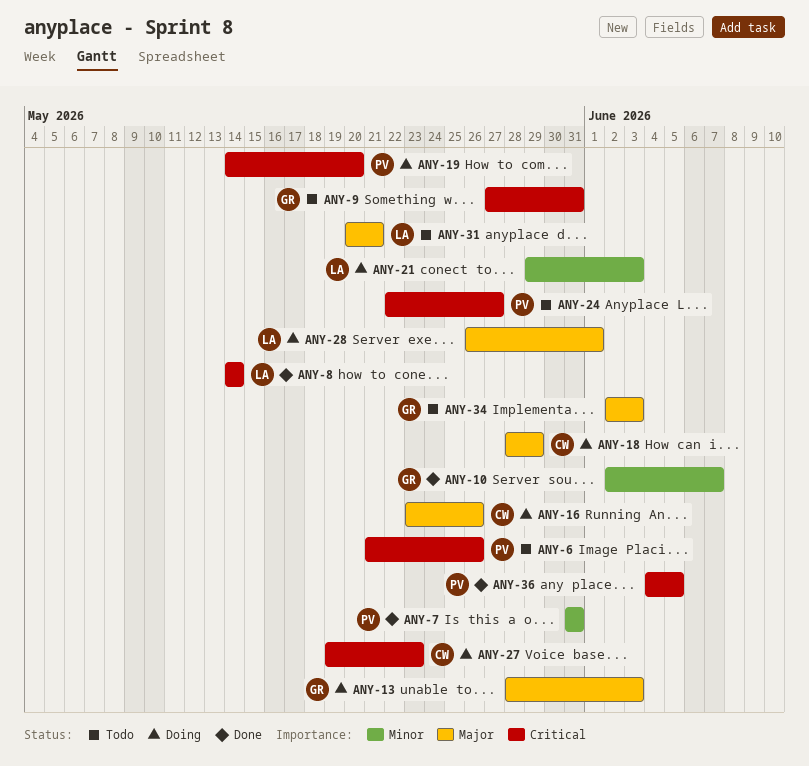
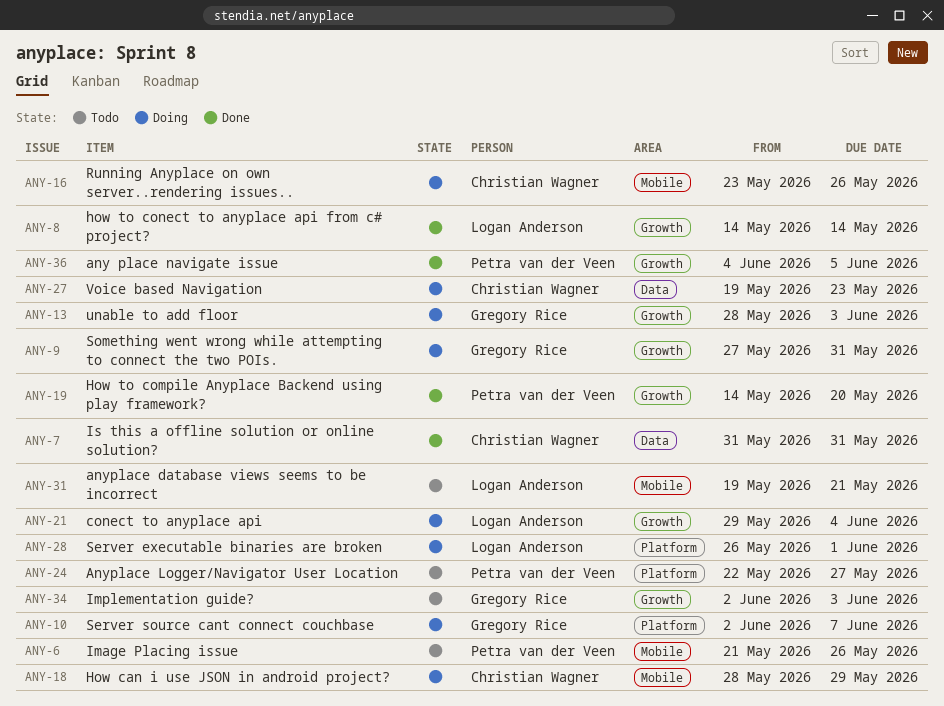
ANY-7, owner: Petra van der Veen -> Christian Wagner
ANY-9, status: Todo -> Doing
ANY-10, status: Done -> Doing
ANY-19, status: Doing -> Done
ANY-21, due: Jun 3 -> Jun 4
ANY-31, start: May 20 -> May 19

